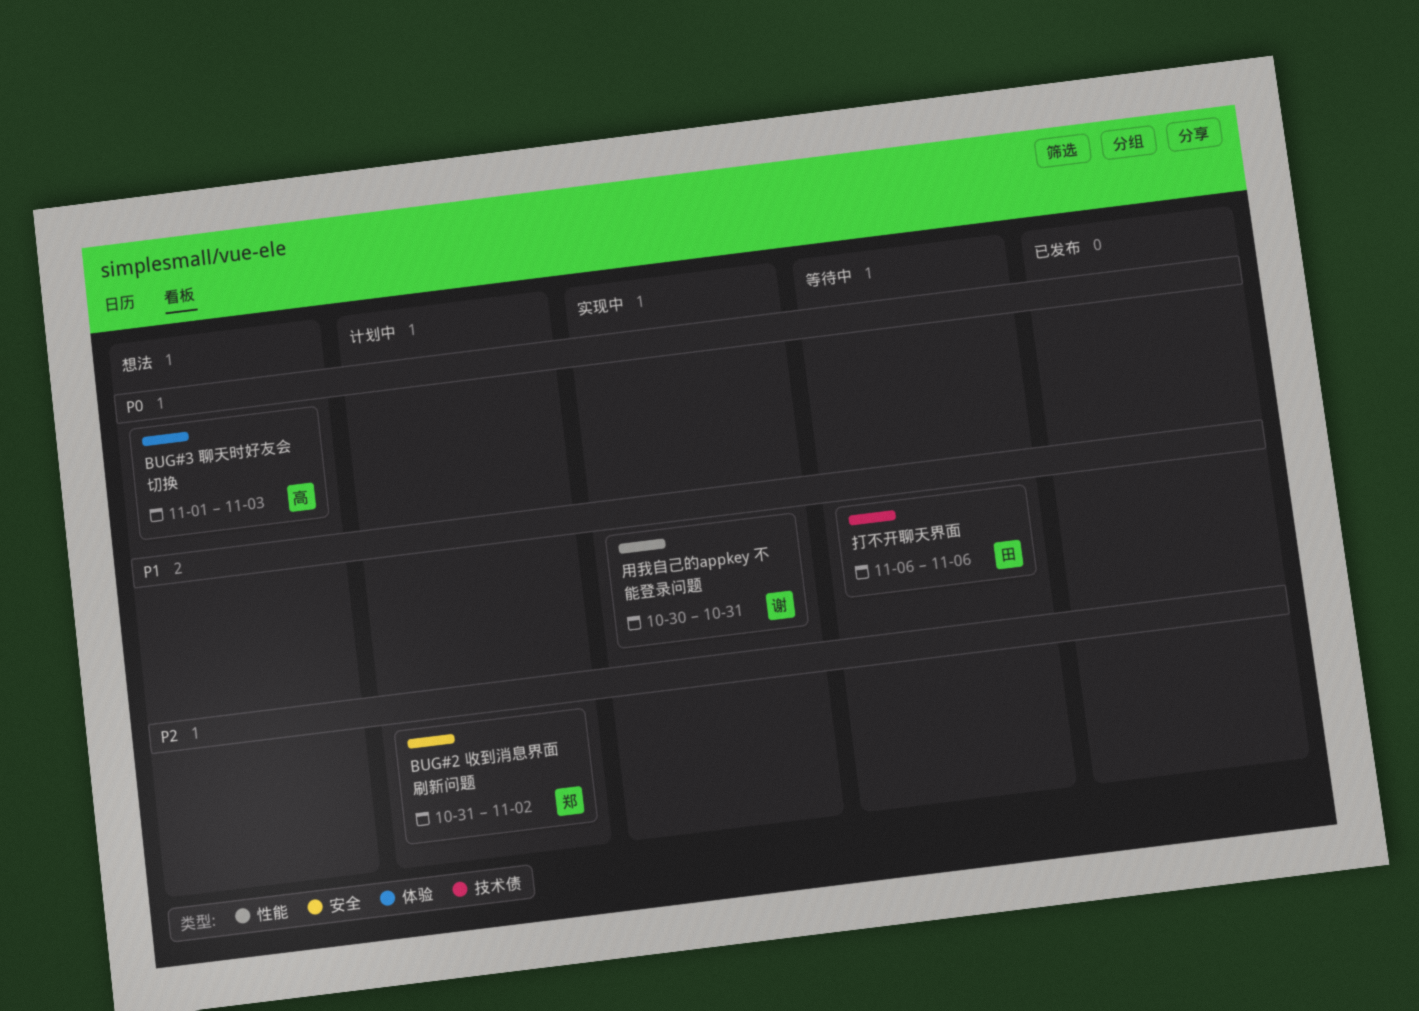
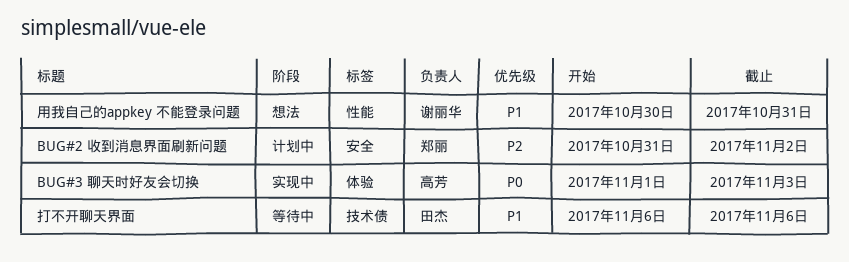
BUG#3 聊天时好友会切换, status: 想法 -> 实现中
用我自己的appkey 不能登录问题, status: 实现中 -> 想法

